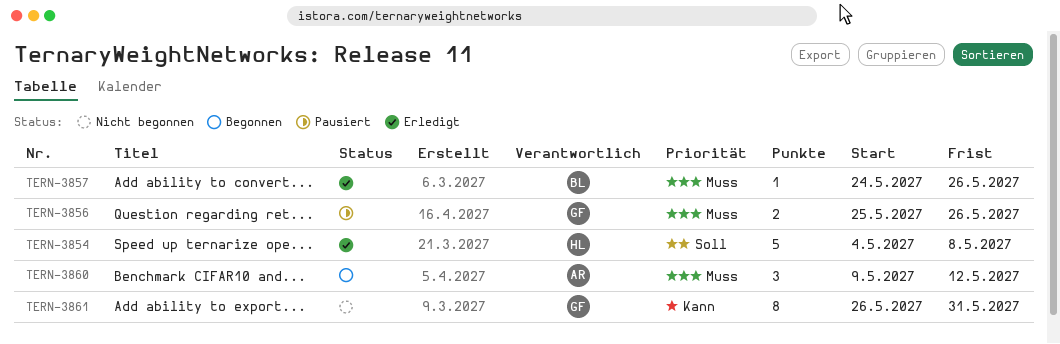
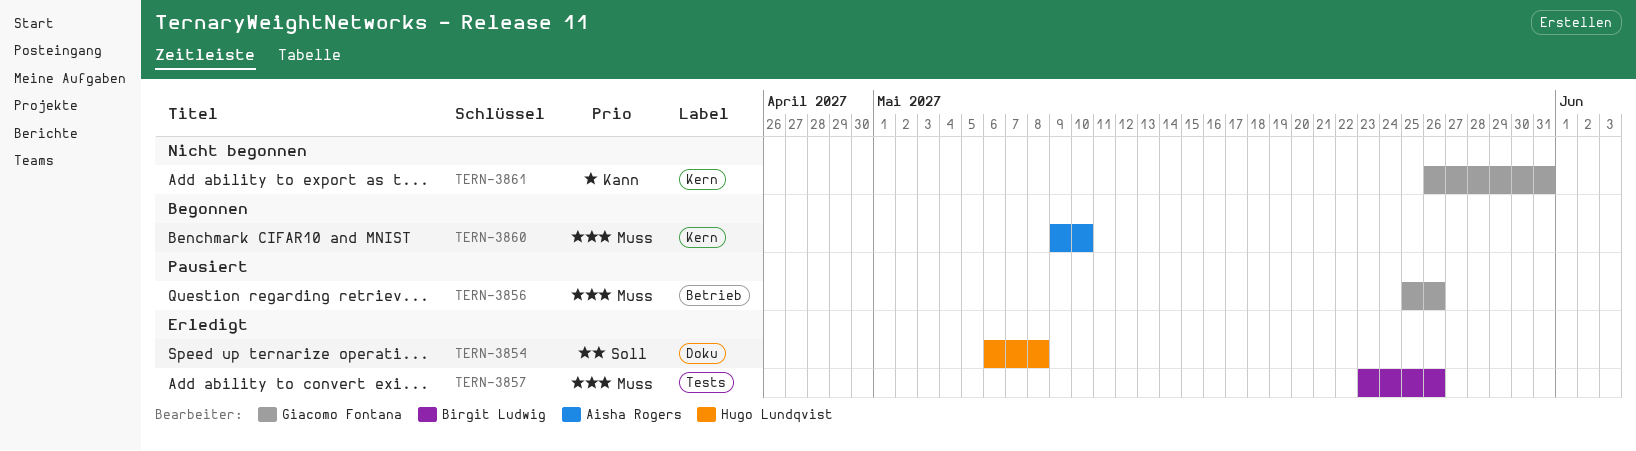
TERN-3854, start: May 4 -> May 6
TERN-3857, start: May 24 -> May 23
TERN-3860, due: May 12 -> May 10

